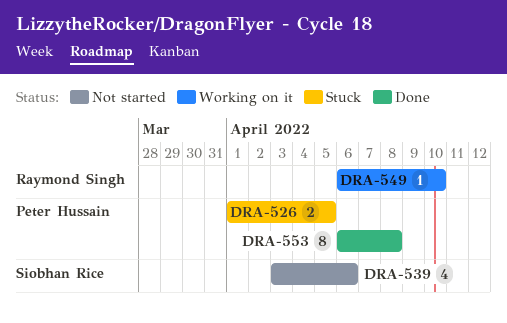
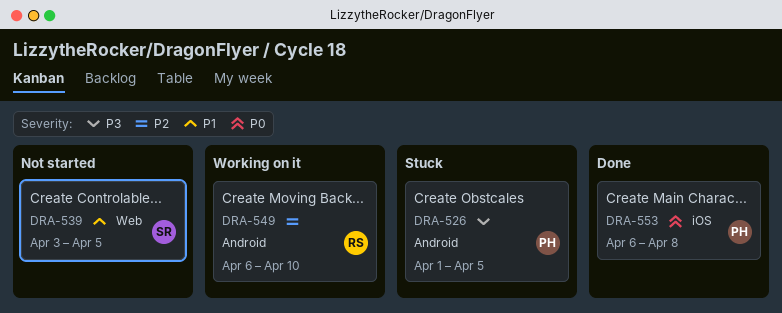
DRA-539, due: Apr 6 -> Apr 5

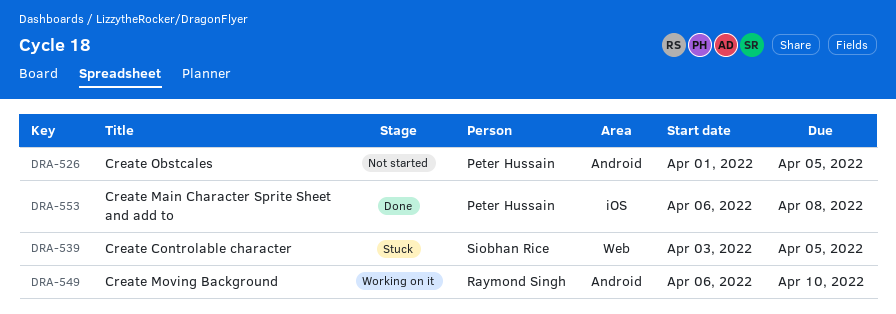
DRA-526, status: Stuck -> Not started
DRA-539, status: Not started -> Stuck

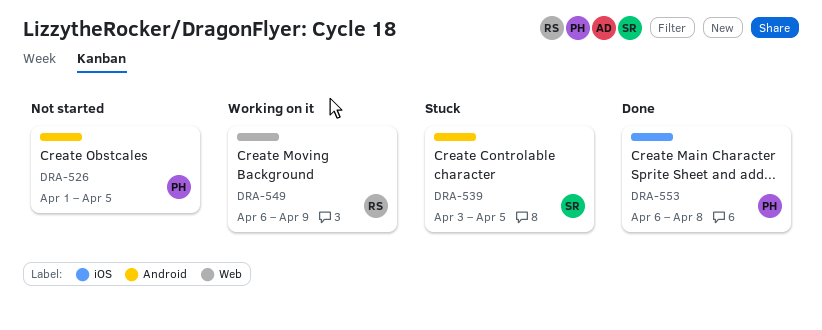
DRA-539, label: Web -> Android
DRA-549, label: Android -> Web
DRA-549, due: Apr 10 -> Apr 9

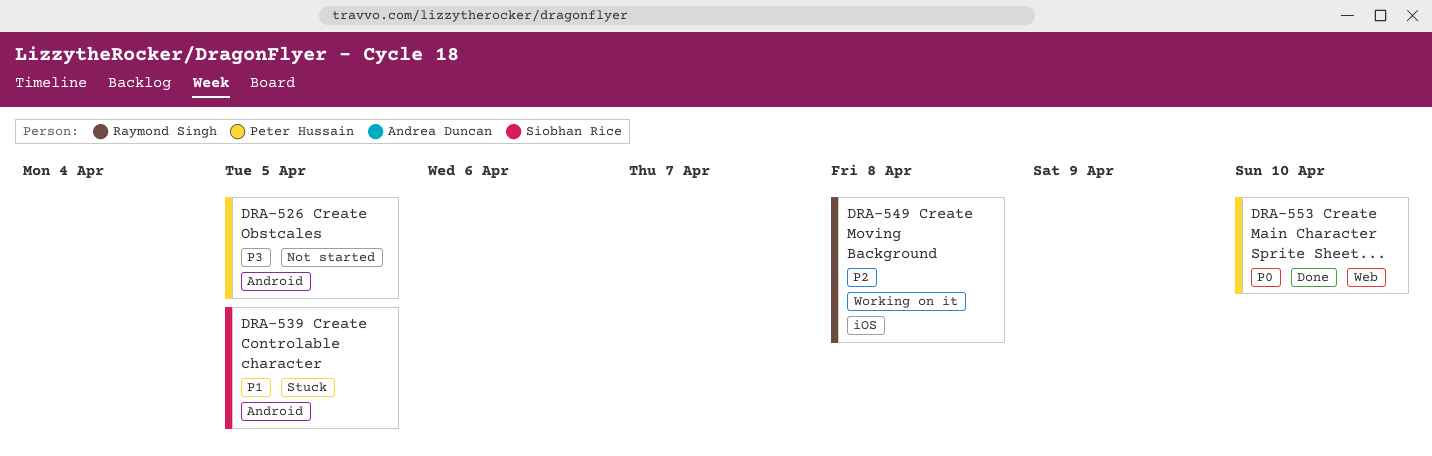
DRA-549, label: Web -> iOS
DRA-549, due: Apr 9 -> Apr 8
DRA-553, label: iOS -> Web
DRA-553, due: Apr 8 -> Apr 10

